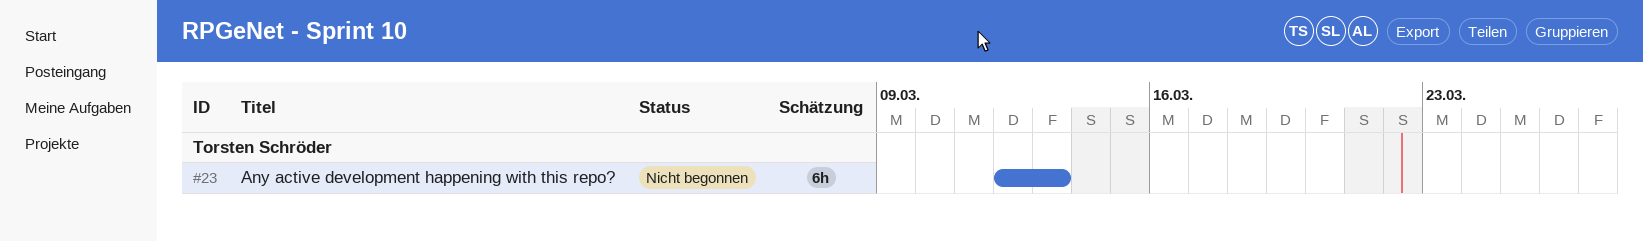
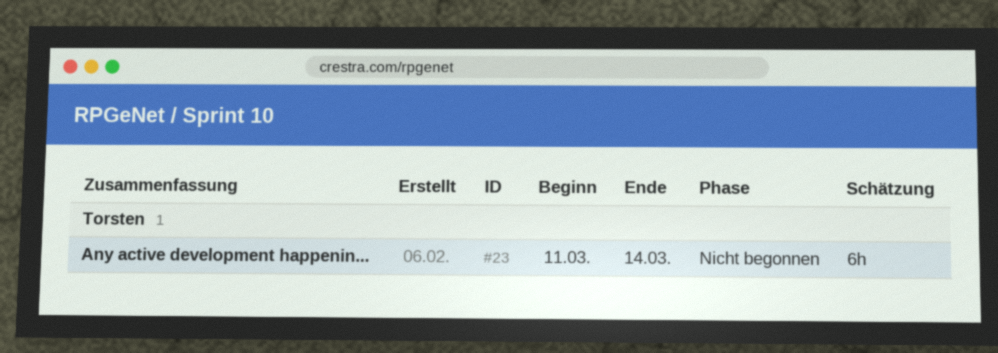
#23, start: Mar 12 -> Mar 11
#23, due: Mar 13 -> Mar 14

